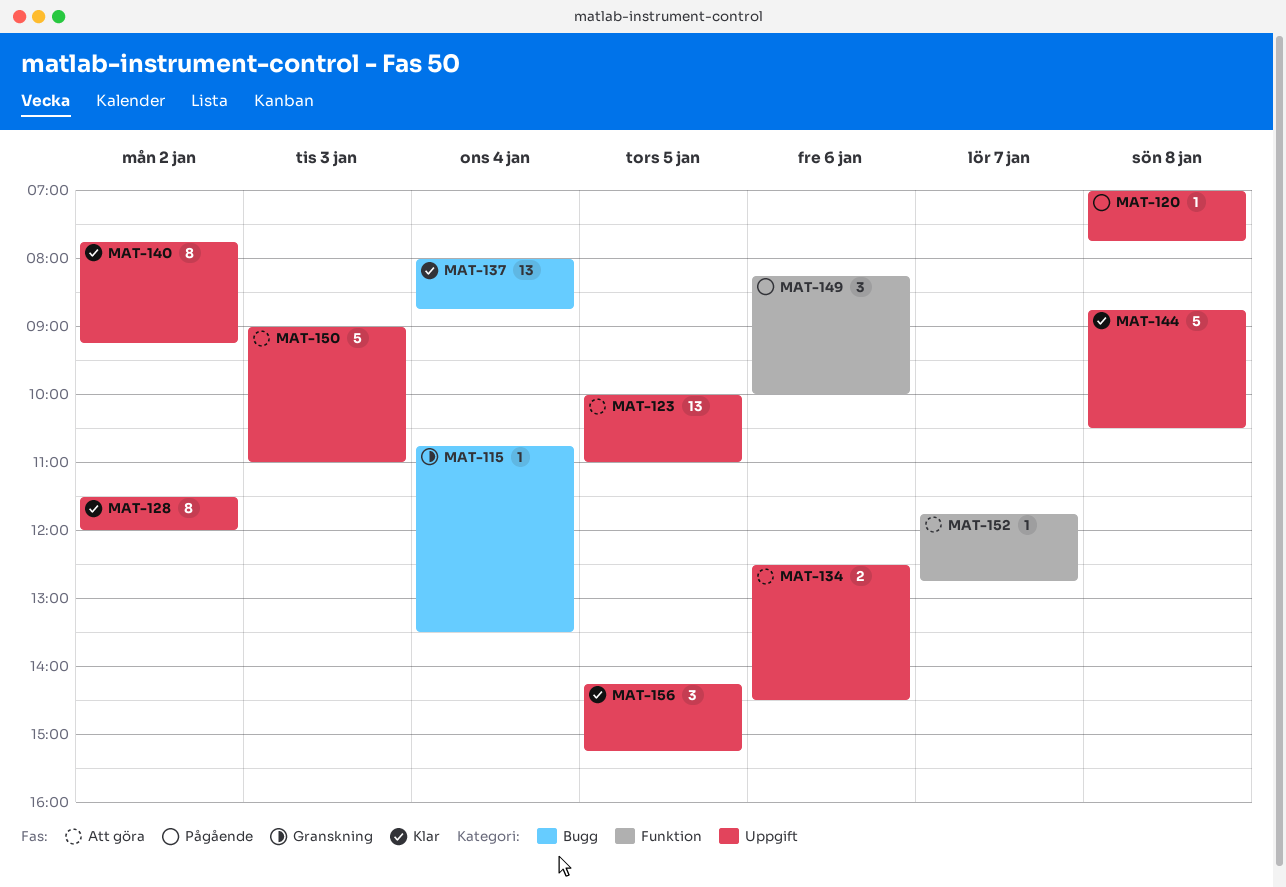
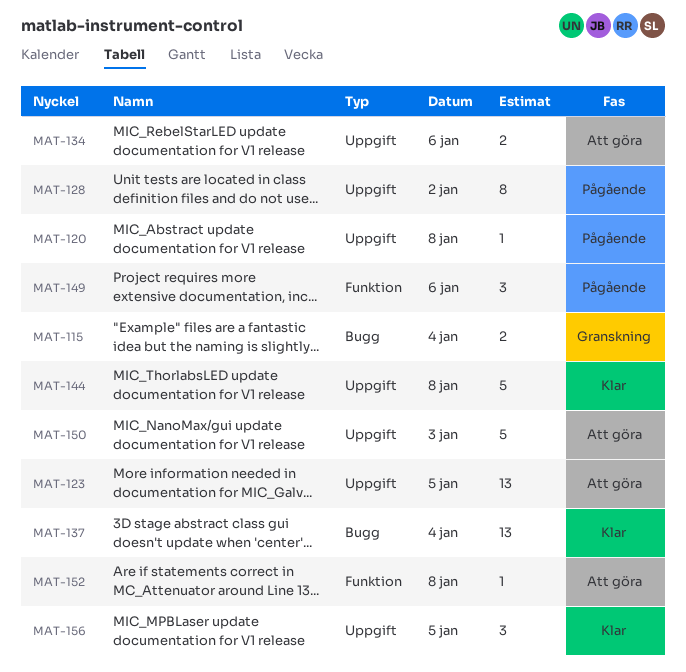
MAT-115, estimate: 1 -> 2
MAT-128, status: Klar -> Pågående
MAT-140: present -> none
MAT-152, day: Jan 7 -> Jan 8

